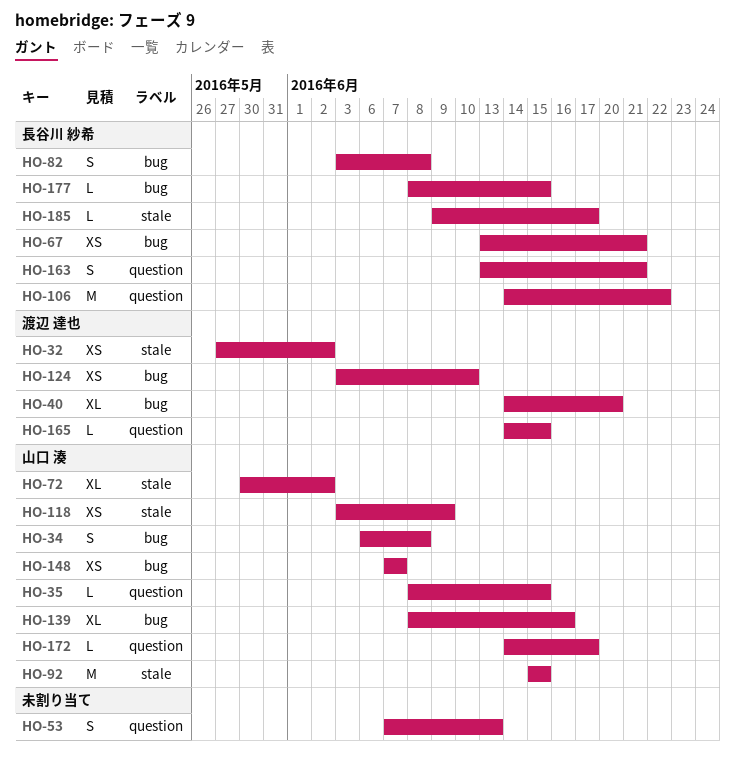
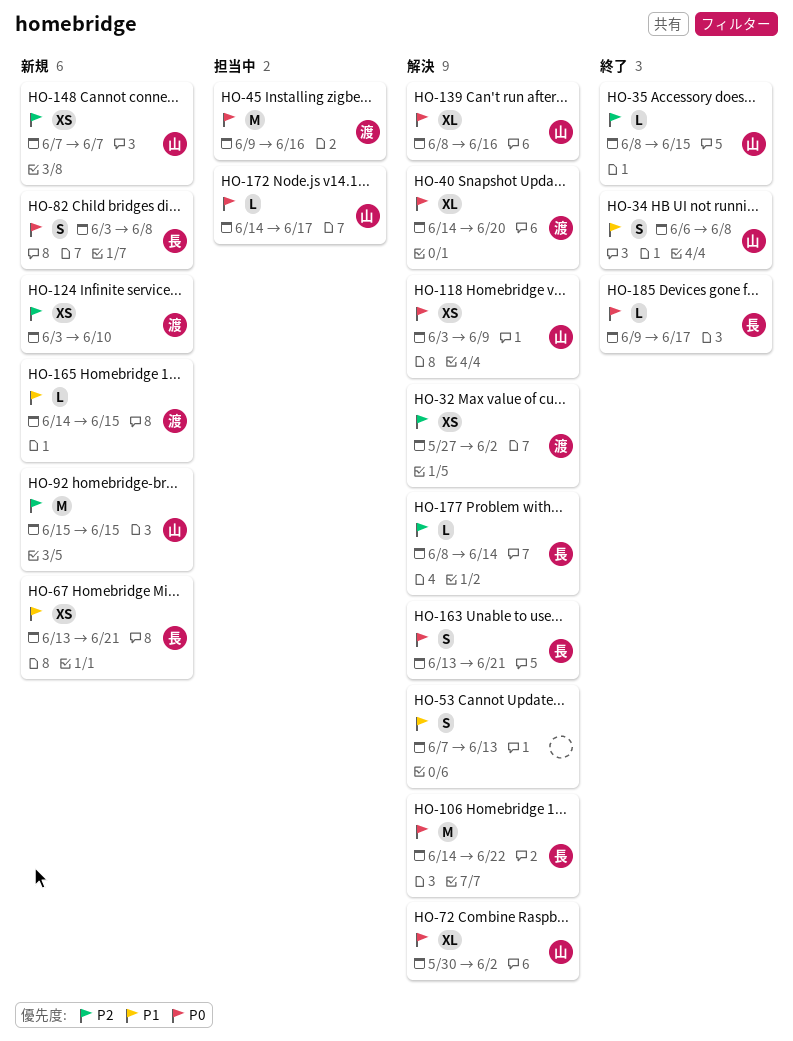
HO-45: none -> present
HO-177, due: Jun 15 -> Jun 14

